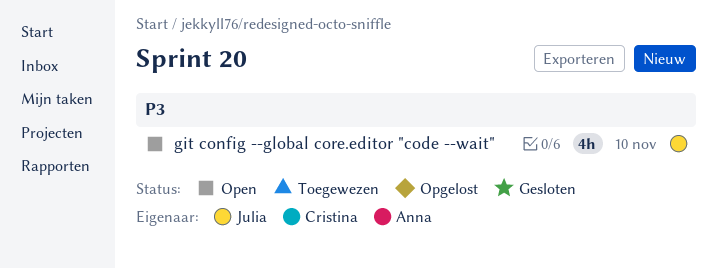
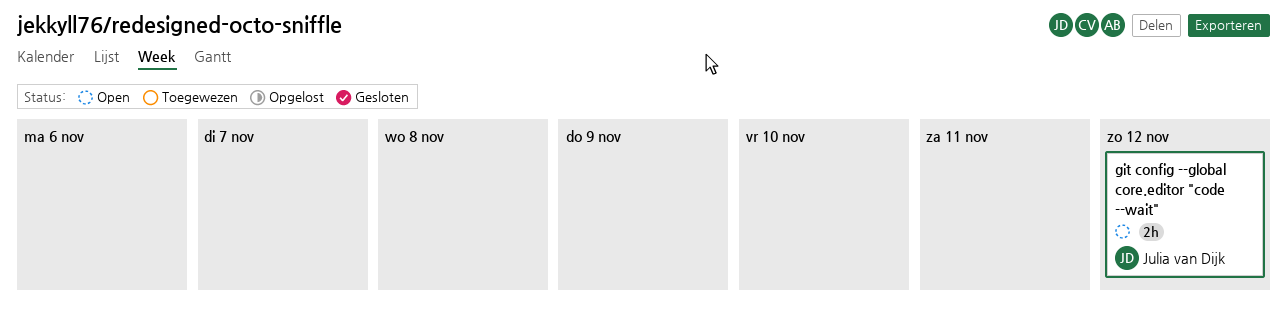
git config --global core.editor "code --wait", estimate: 4h -> 2h
git config --global core.editor "code --wait", due: Nov 10 -> Nov 12

